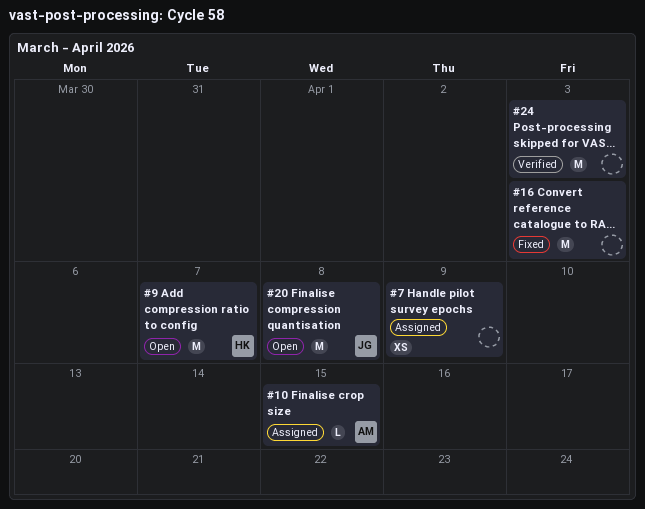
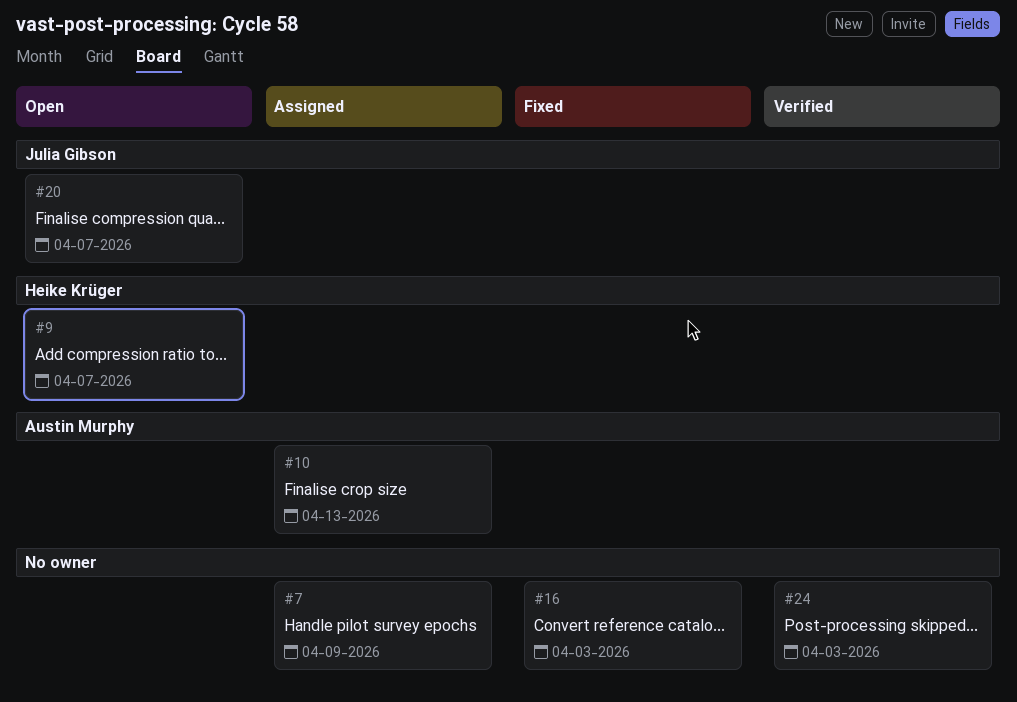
#10, due: Apr 15 -> Apr 13
#20, due: Apr 8 -> Apr 7

